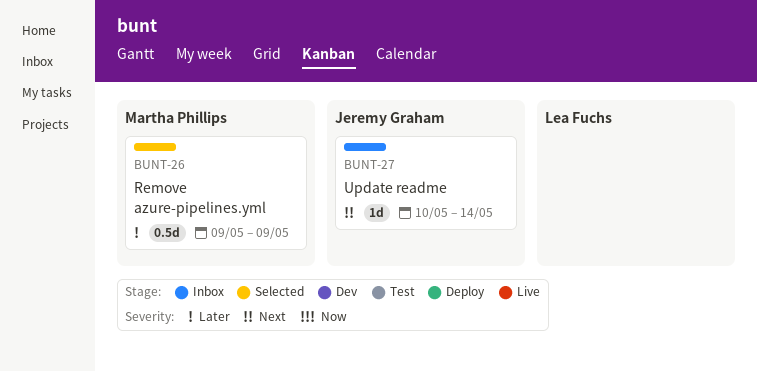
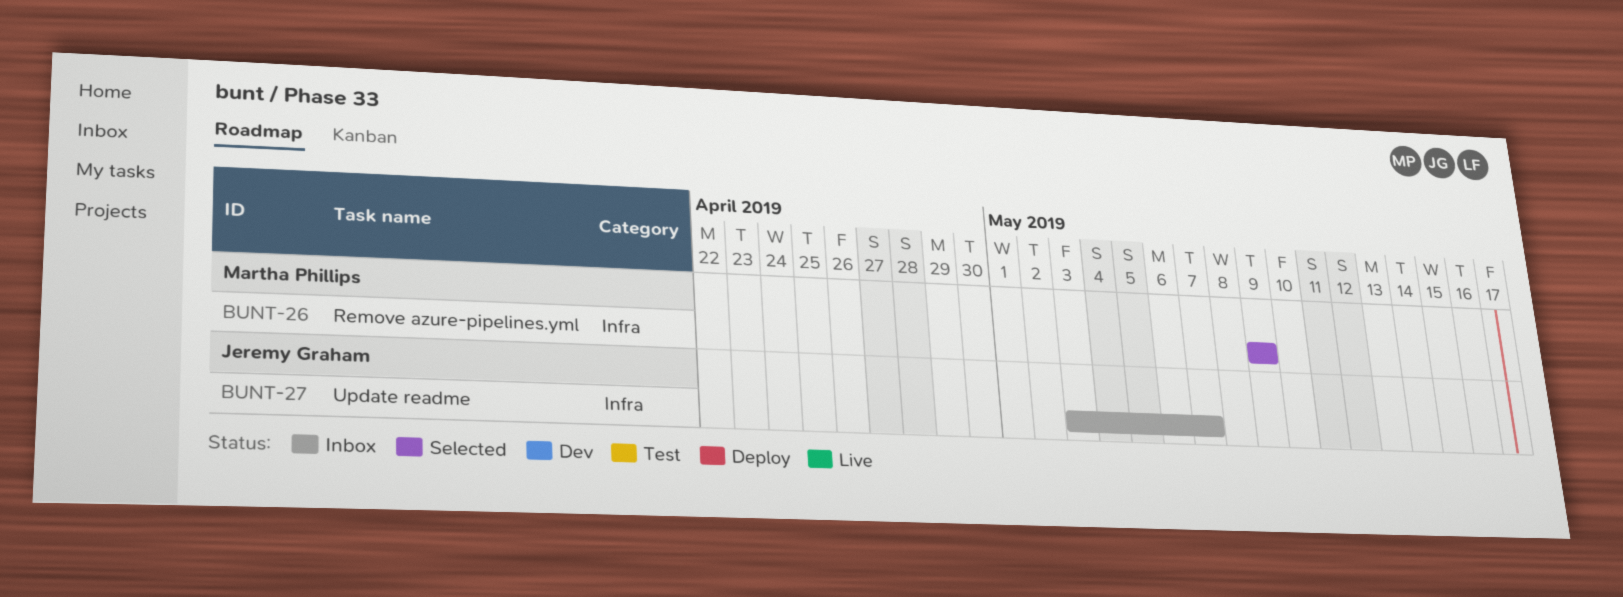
BUNT-27, start: May 10 -> May 3
BUNT-27, due: May 14 -> May 7

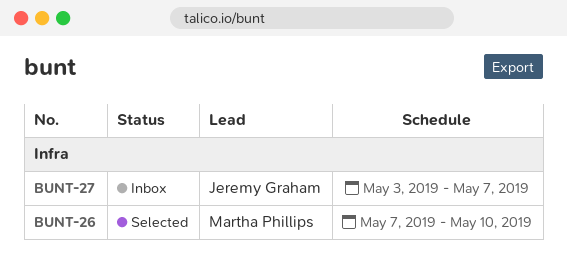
BUNT-26, start: May 9 -> May 7
BUNT-26, due: May 9 -> May 10

